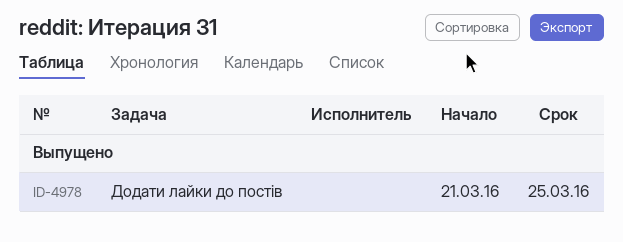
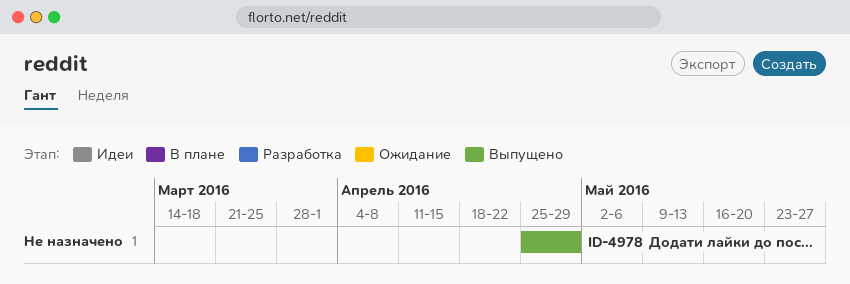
ID-4978, start: Mar 21 -> Apr 25
ID-4978, due: Mar 25 -> Apr 29

